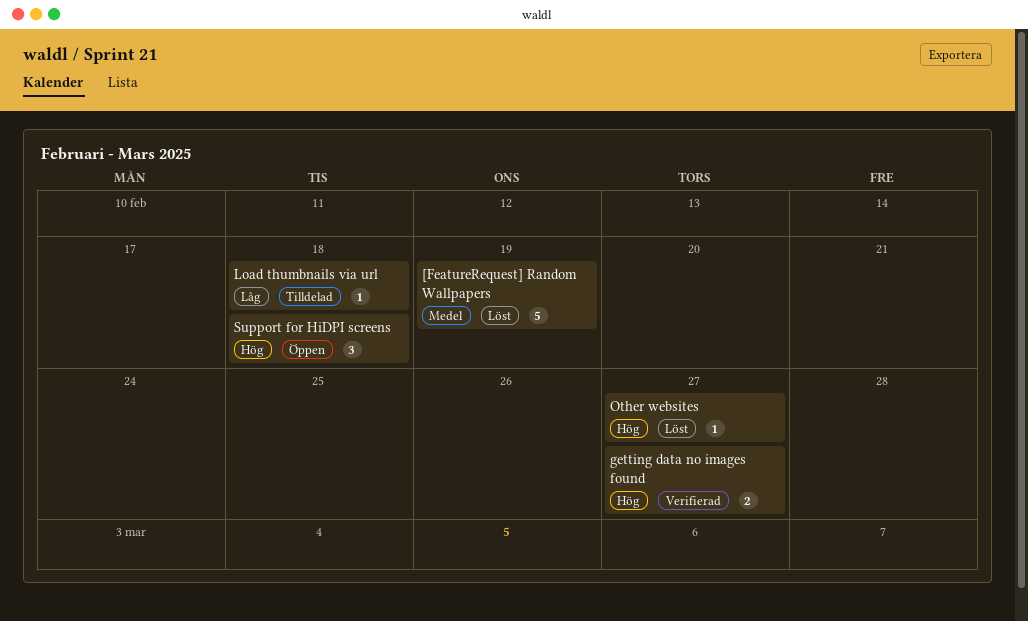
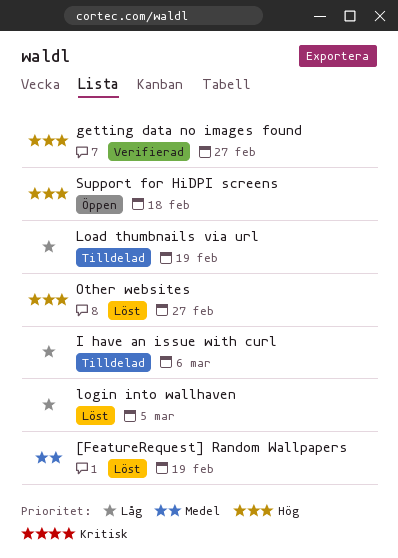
I have an issue with curl: none -> present
Load thumbnails via url, due: Feb 18 -> Feb 19
login into wallhaven: none -> present

